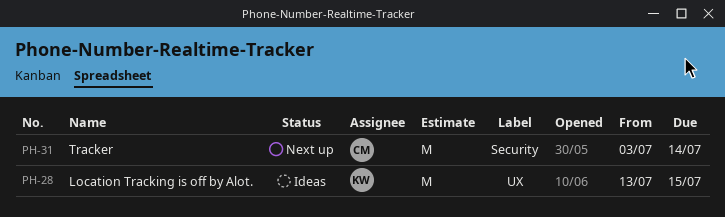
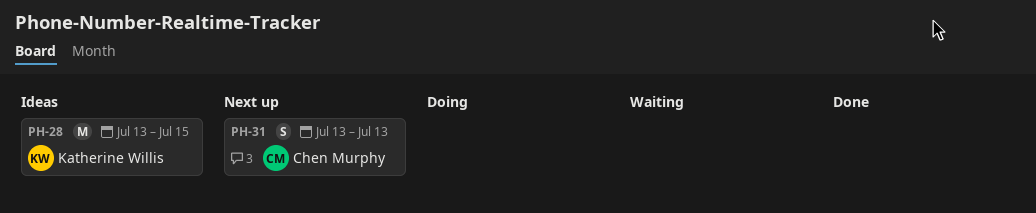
PH-31, estimate: M -> S
PH-31, start: Jul 3 -> Jul 13
PH-31, due: Jul 14 -> Jul 13

